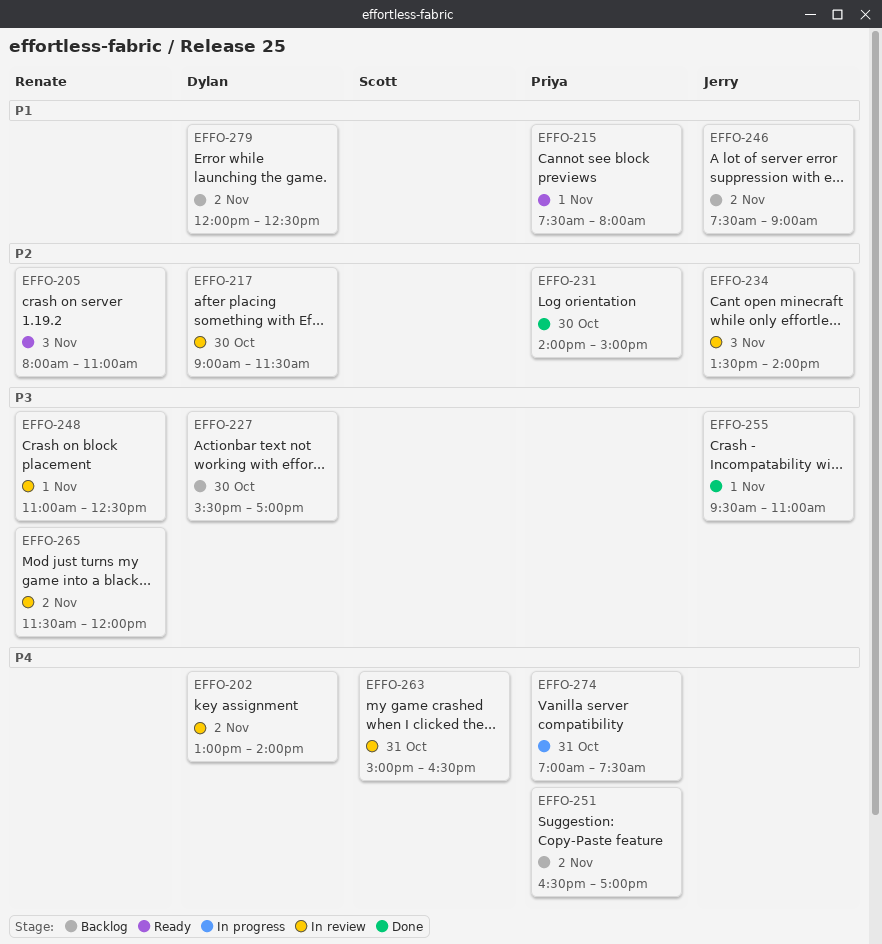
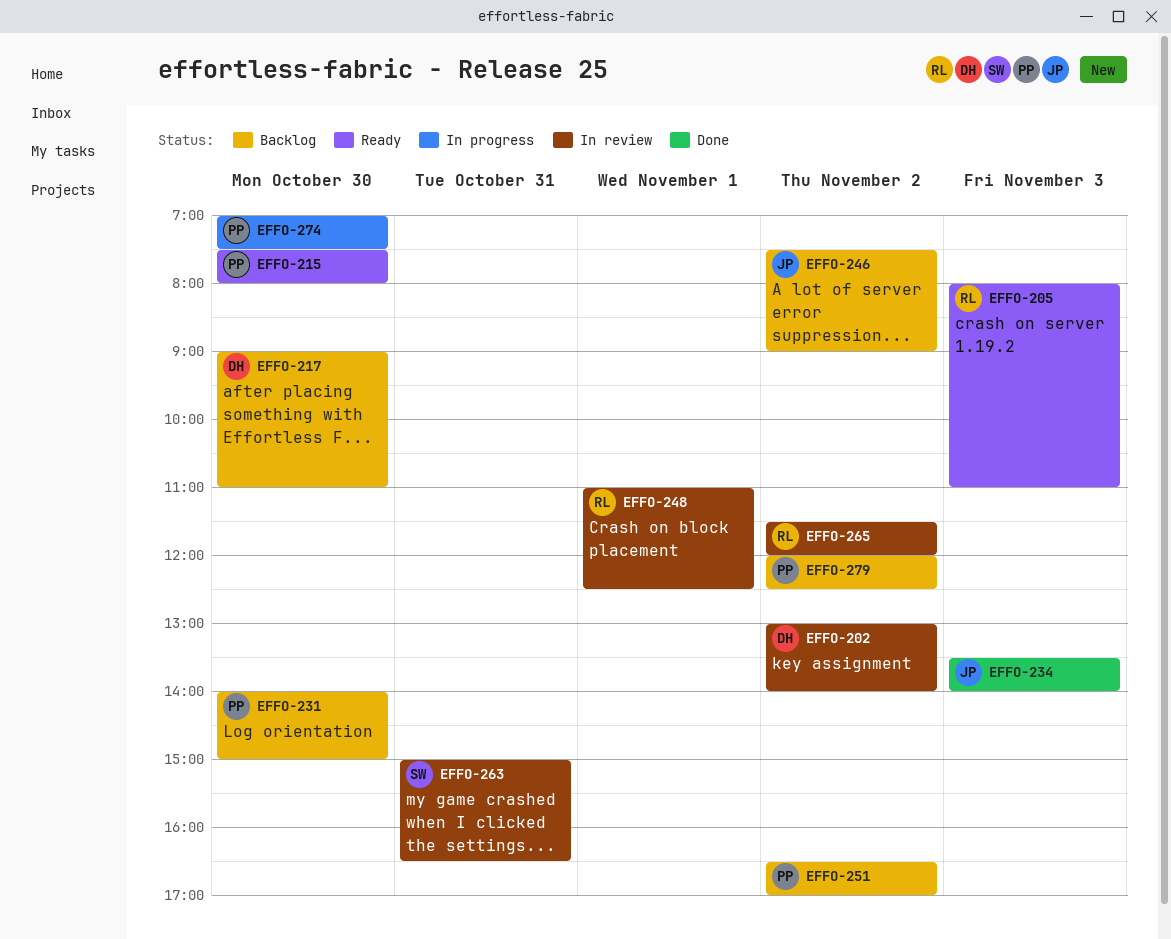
EFFO-215, day: Nov 1 -> Oct 30
EFFO-217, status: In review -> Backlog
EFFO-217, ends: 11:30 -> 11:00
EFFO-227: present -> none
EFFO-231, status: Done -> Backlog
EFFO-234, status: In review -> Done
EFFO-255: present -> none
EFFO-274, day: Oct 31 -> Oct 30
EFFO-279, owner: Dylan -> Priya

